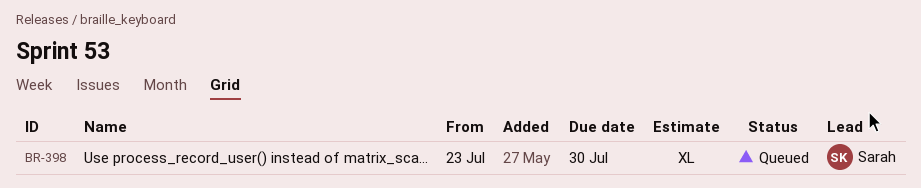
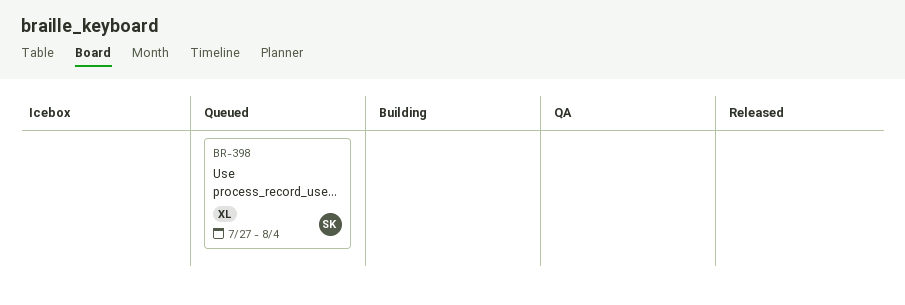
BR-398, start: Jul 23 -> Jul 27
BR-398, due: Jul 30 -> Aug 4

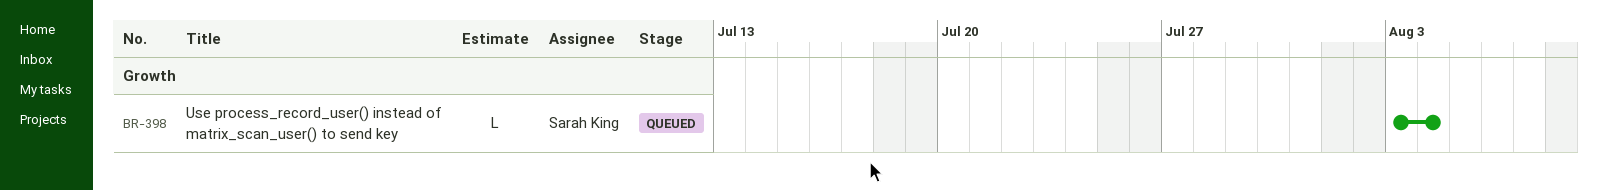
BR-398, estimate: XL -> L
BR-398, start: Jul 27 -> Aug 3

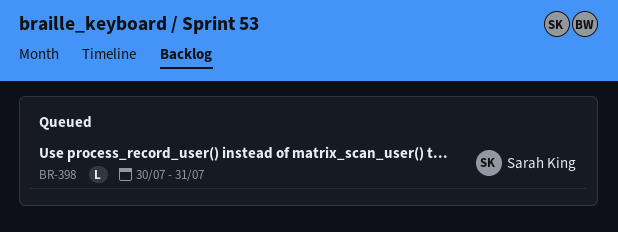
BR-398, start: Aug 3 -> Jul 30
BR-398, due: Aug 4 -> Jul 31

